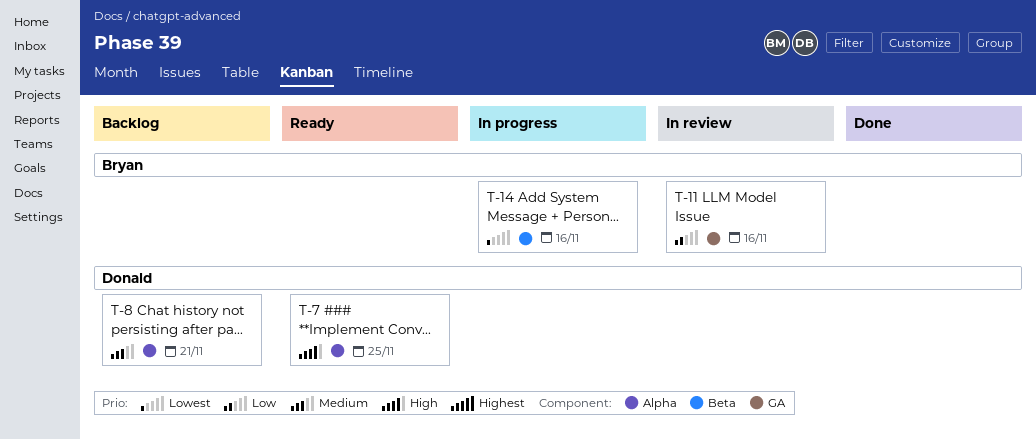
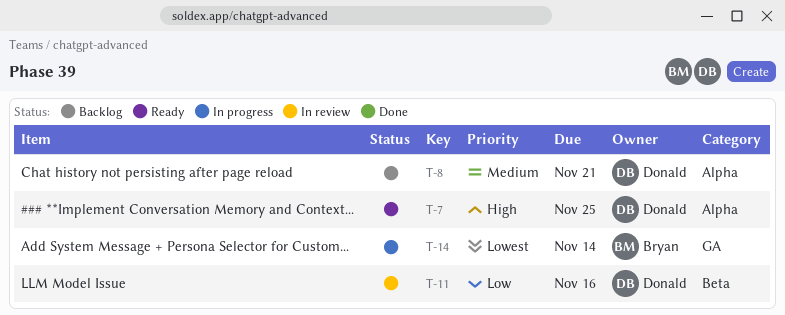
T-11, owner: Bryan -> Donald
T-11, label: GA -> Beta
T-14, label: Beta -> GA
T-14, due: Nov 16 -> Nov 14

